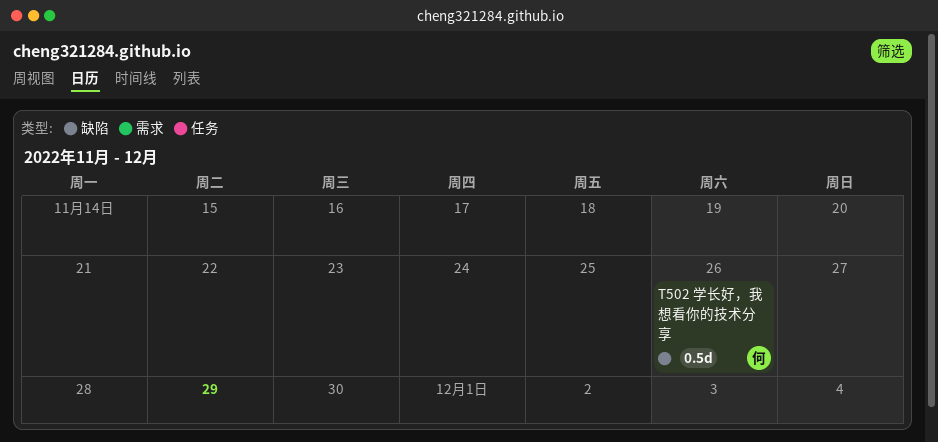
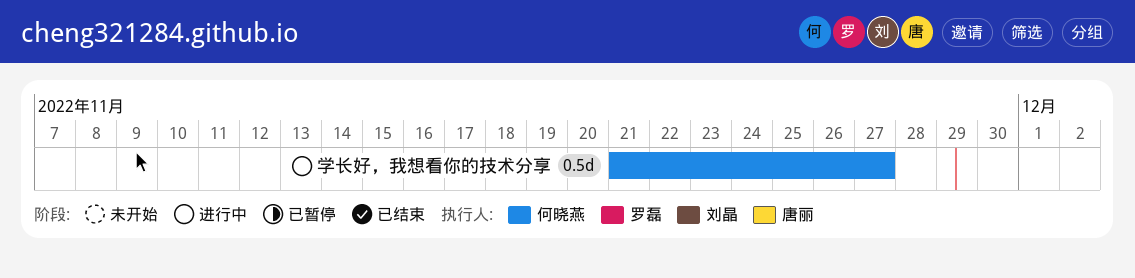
学长好，我想看你的技术分享, due: Nov 26 -> Nov 27

